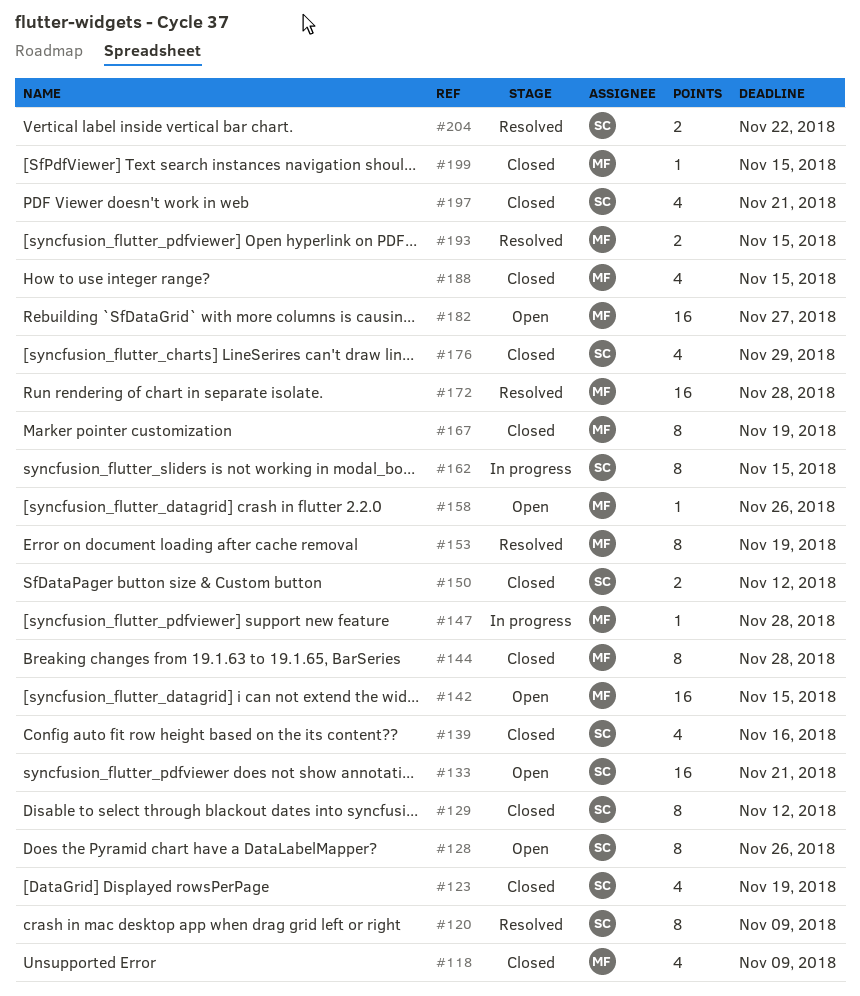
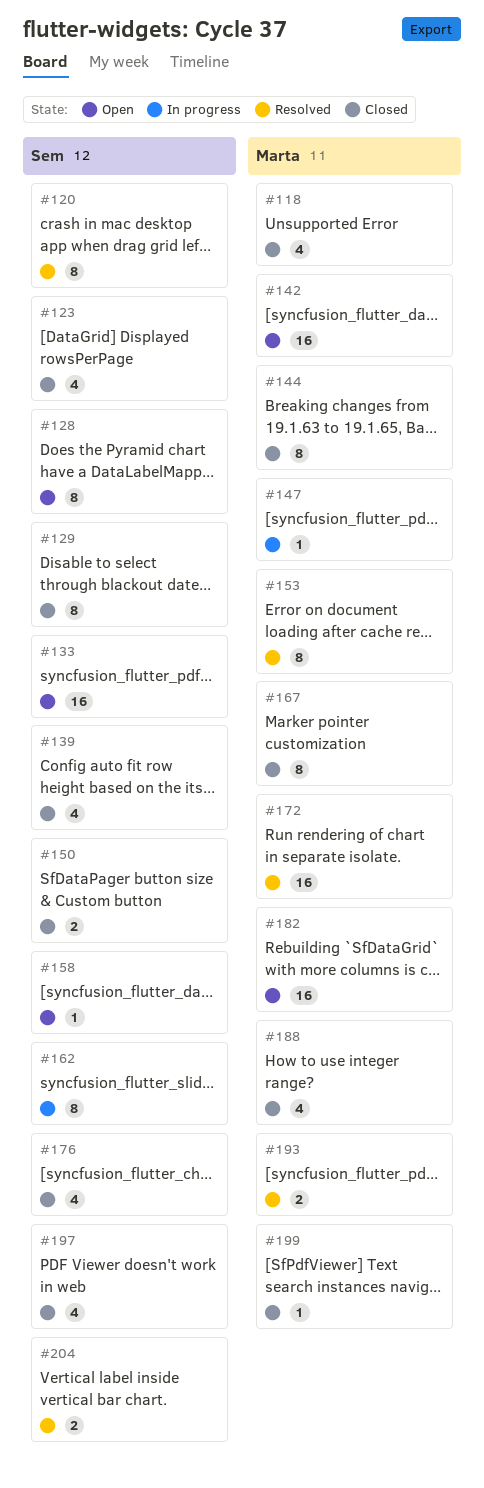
#158, owner: Marta -> Sem

